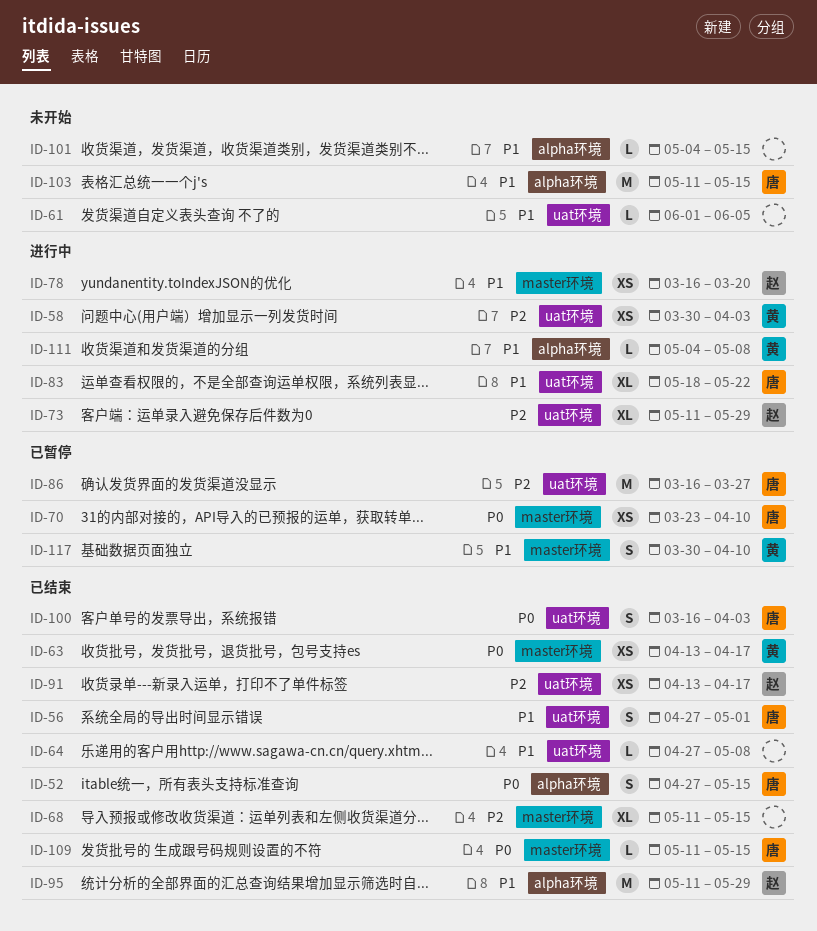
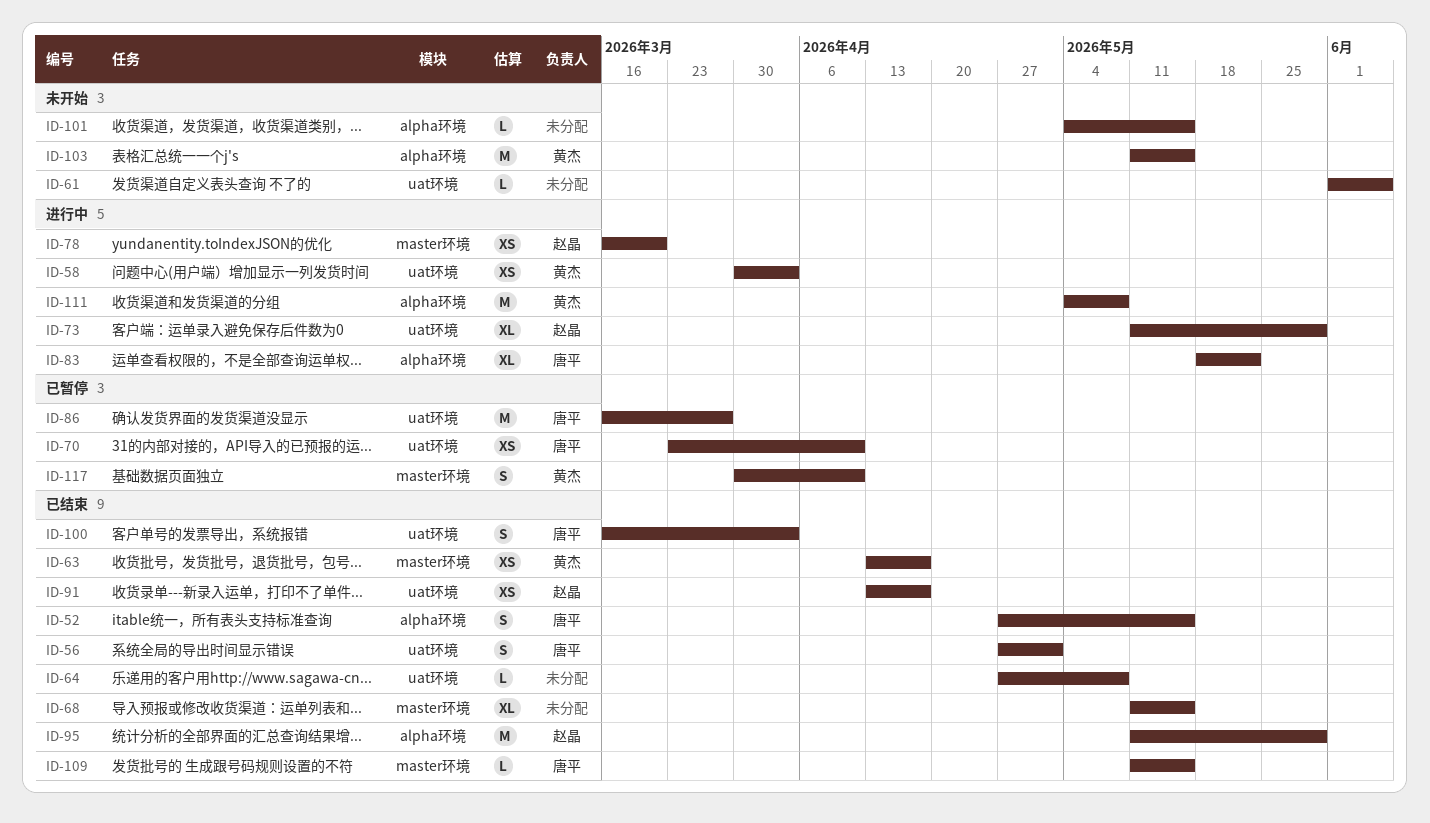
ID-70, label: master环境 -> uat环境
ID-83, label: uat环境 -> alpha环境
ID-103, owner: 唐平 -> 黄杰
ID-111, estimate: L -> M

